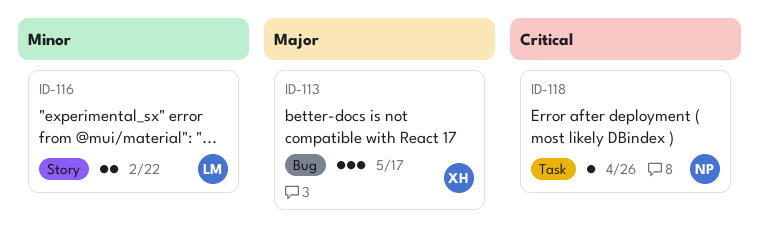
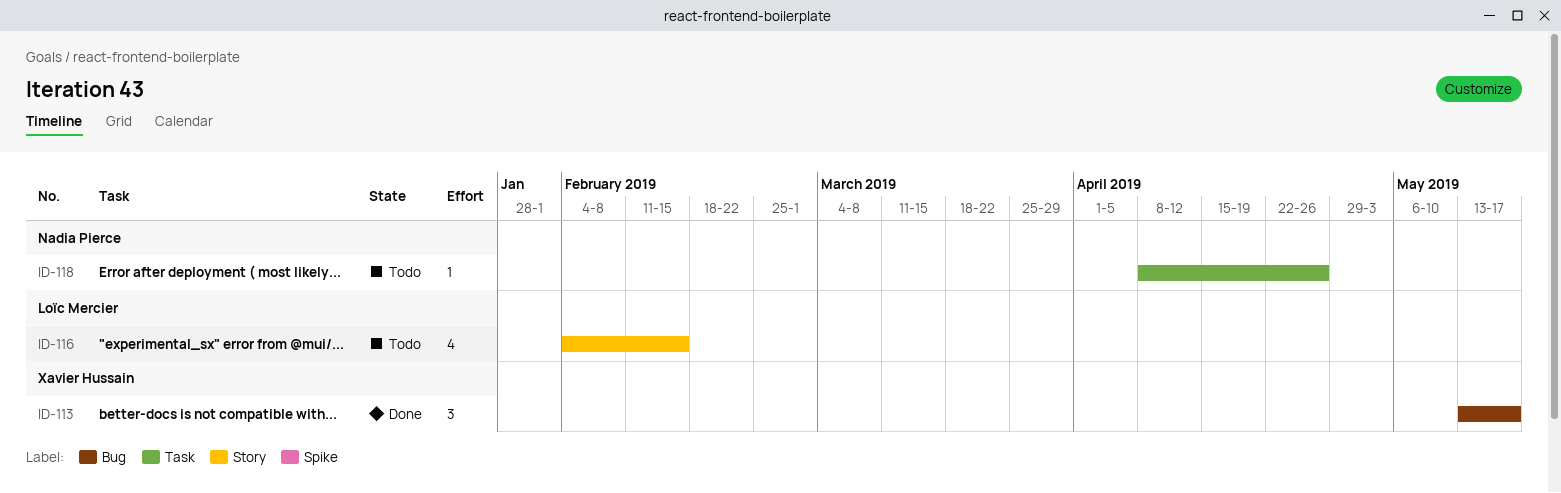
ID-116, estimate: 2 -> 4
ID-116, due: Feb 22 -> Feb 15

